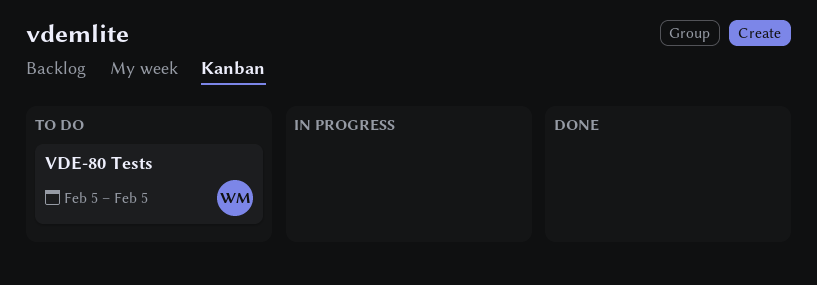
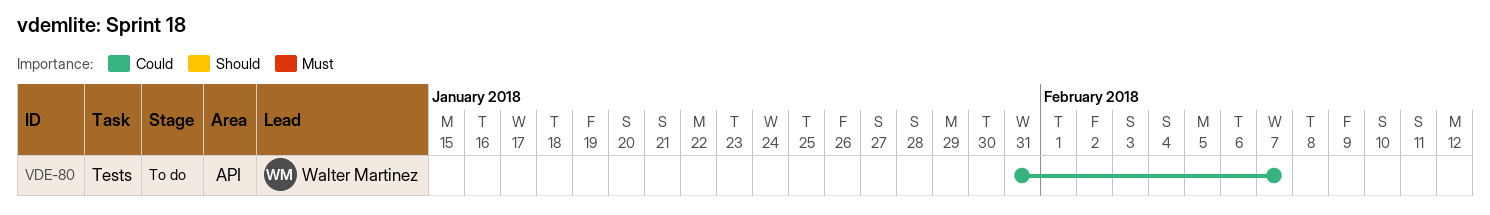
VDE-80, start: Feb 5 -> Jan 31
VDE-80, due: Feb 5 -> Feb 7

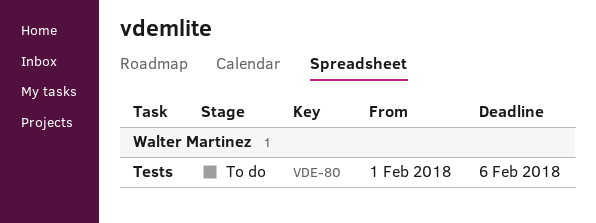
VDE-80, start: Jan 31 -> Feb 1
VDE-80, due: Feb 7 -> Feb 6

